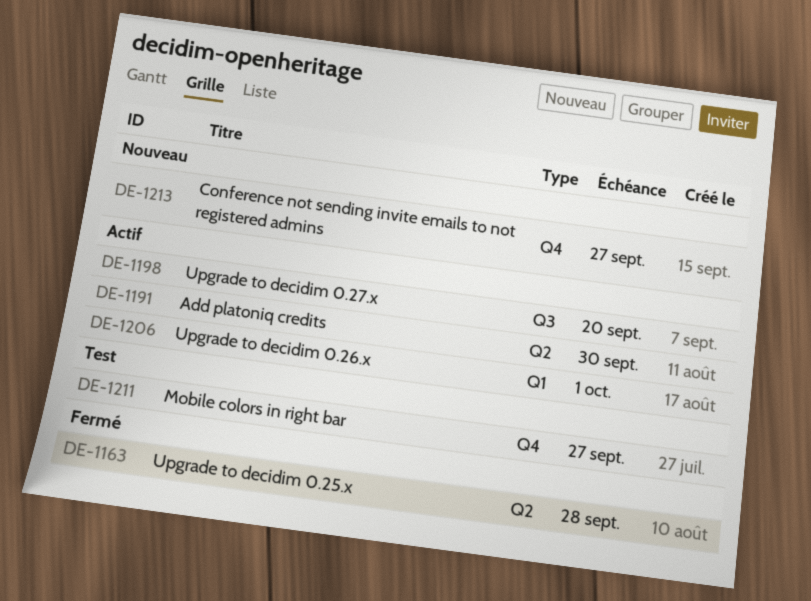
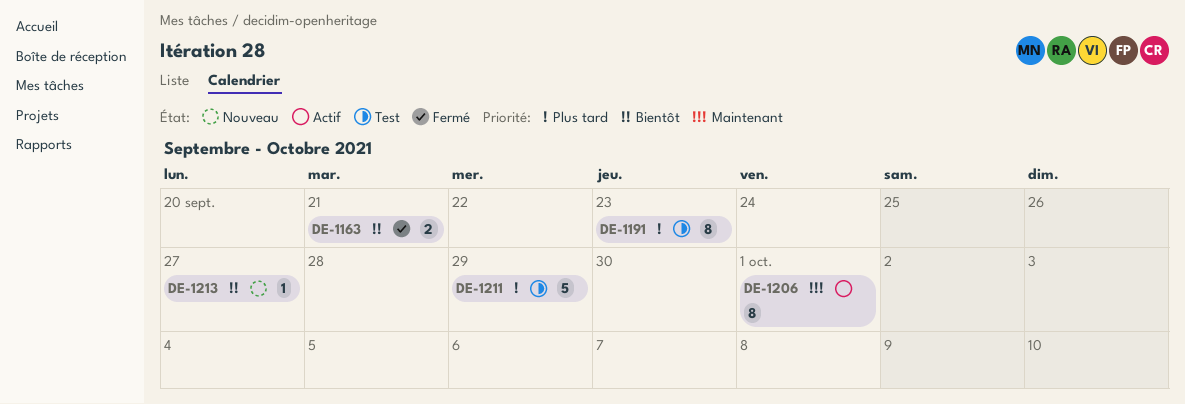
DE-1163, due: Sep 28 -> Sep 21
DE-1191, status: Actif -> Test
DE-1191, due: Sep 30 -> Sep 23
DE-1198: present -> none
DE-1211, due: Sep 27 -> Sep 29

